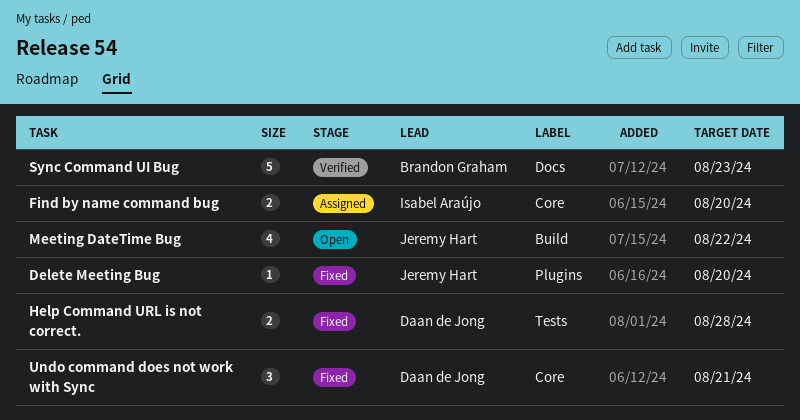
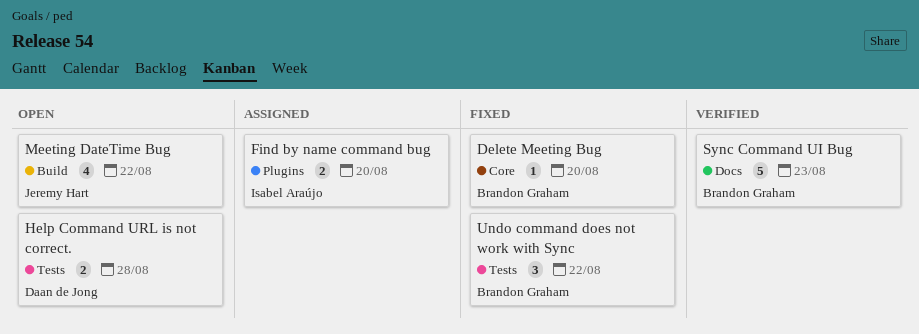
Delete Meeting Bug, owner: Jeremy Hart -> Brandon Graham
Delete Meeting Bug, label: Plugins -> Core
Find by name command bug, label: Core -> Plugins
Help Command URL is not correct., status: Fixed -> Open
Undo command does not work with Sync, owner: Daan de Jong -> Brandon Graham
Undo command does not work with Sync, label: Core -> Tests
Undo command does not work with Sync, due: Aug 21 -> Aug 22

